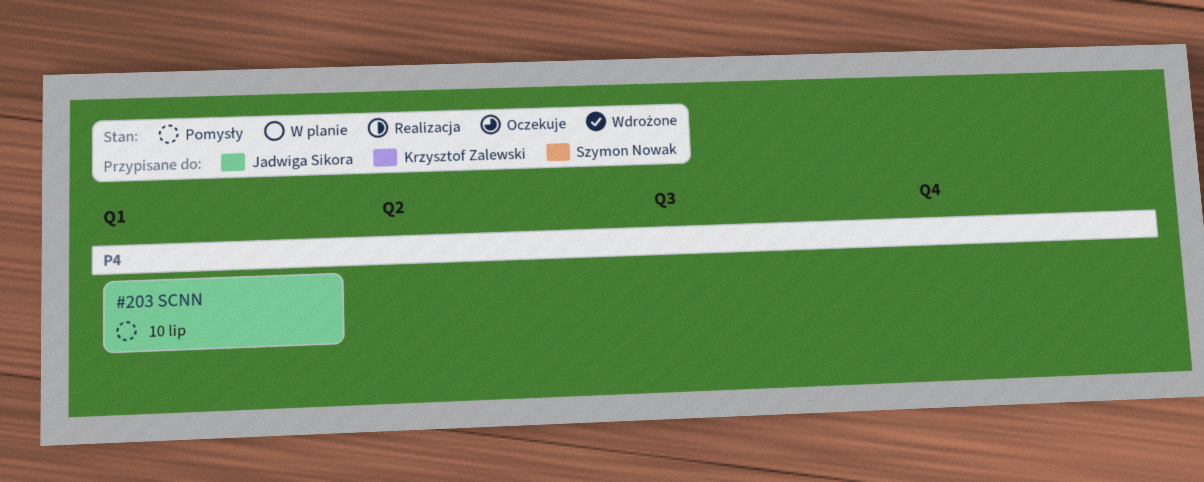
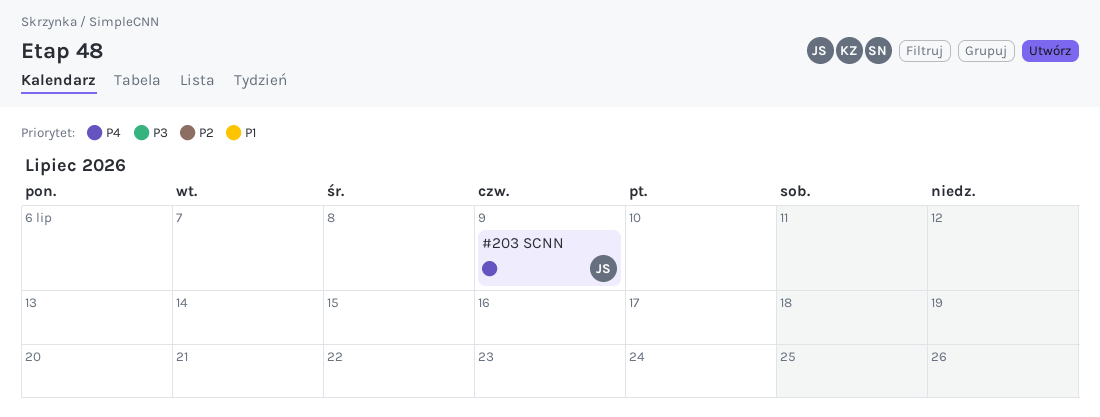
#203, due: Jul 10 -> Jul 9

